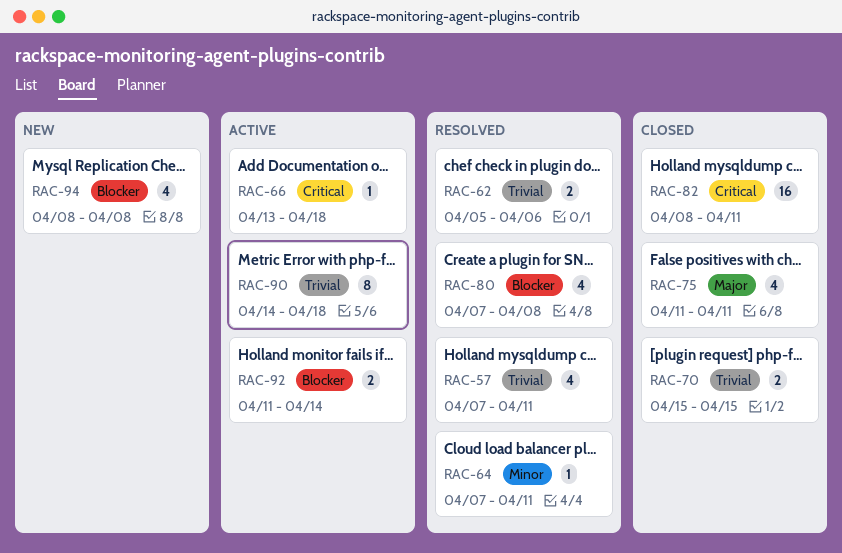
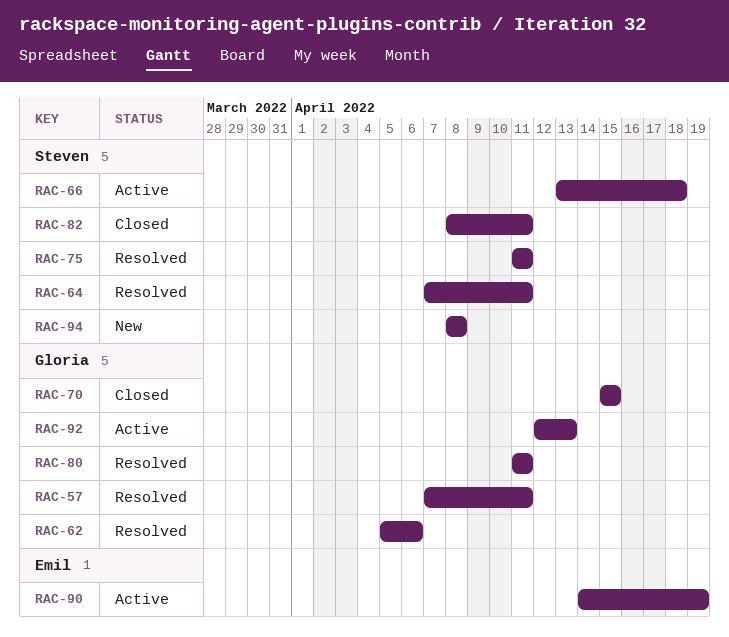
RAC-75, status: Closed -> Resolved
RAC-80, start: Apr 7 -> Apr 11
RAC-80, due: Apr 8 -> Apr 11
RAC-90, due: Apr 18 -> Apr 19
RAC-92, start: Apr 11 -> Apr 12
RAC-92, due: Apr 14 -> Apr 13

